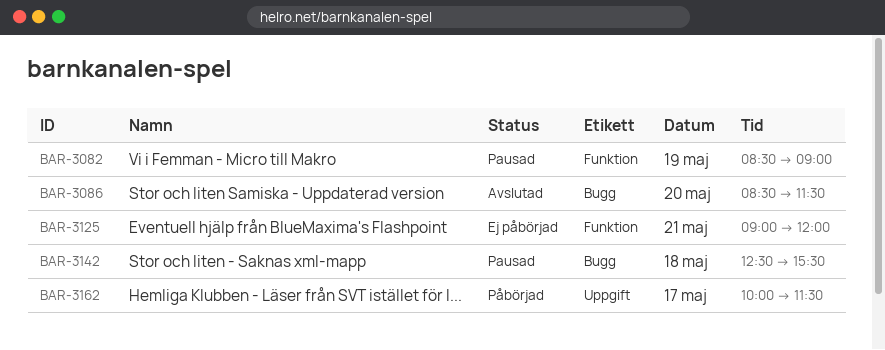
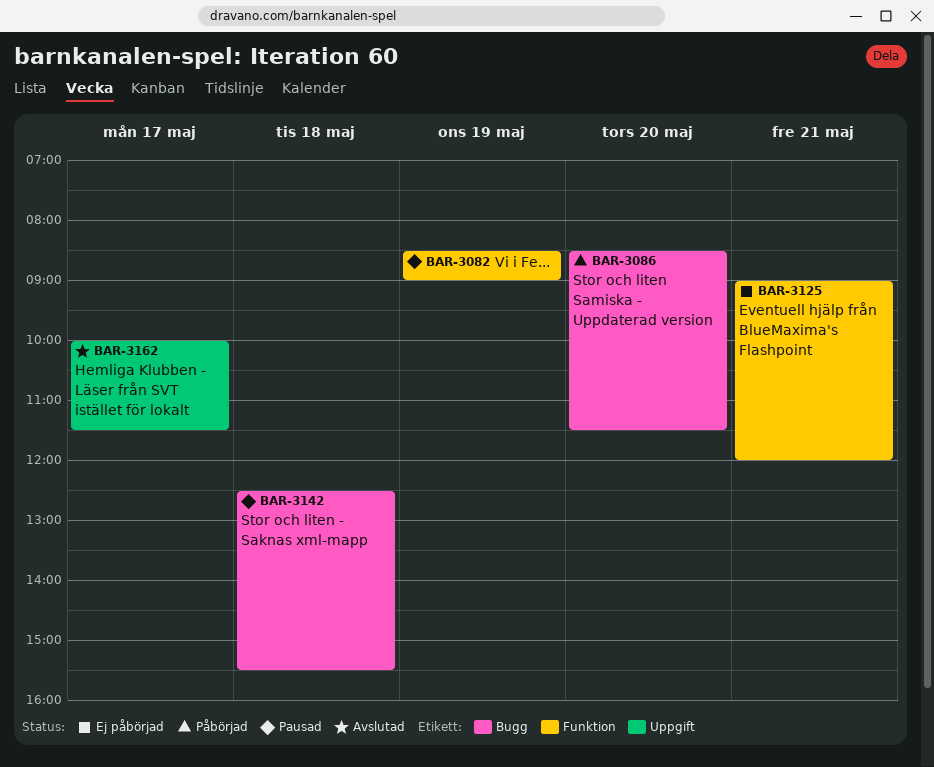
BAR-3086, status: Avslutad -> Påbörjad
BAR-3162, status: Påbörjad -> Avslutad

